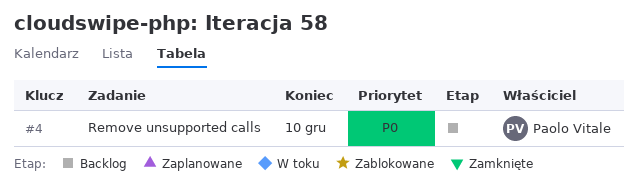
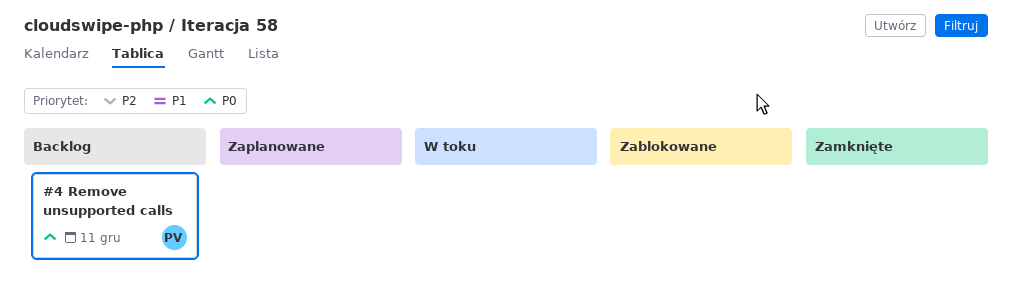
#4, due: Dec 10 -> Dec 11

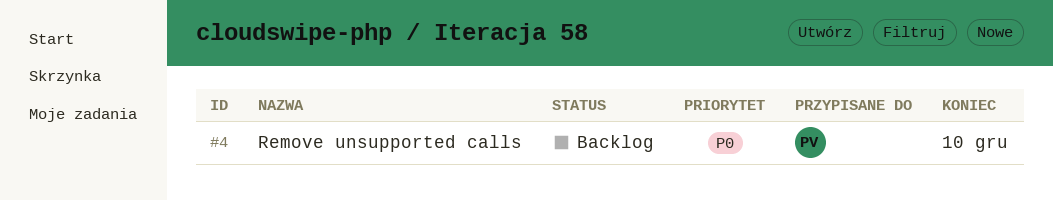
#4, due: Dec 11 -> Dec 10

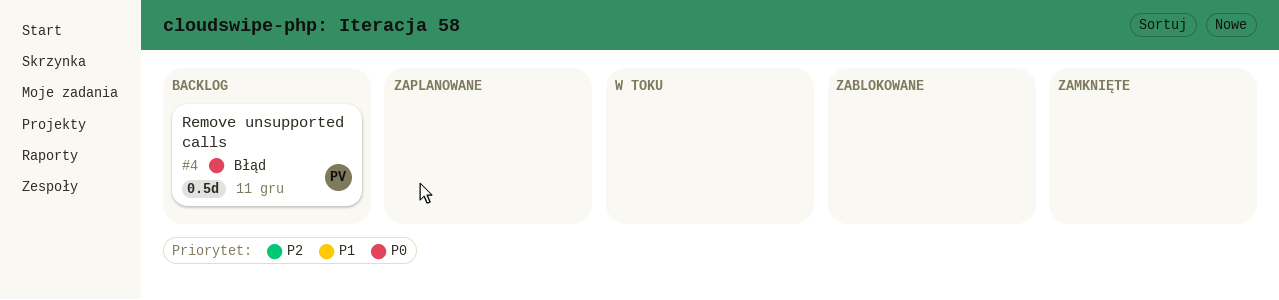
#4, due: Dec 10 -> Dec 11

